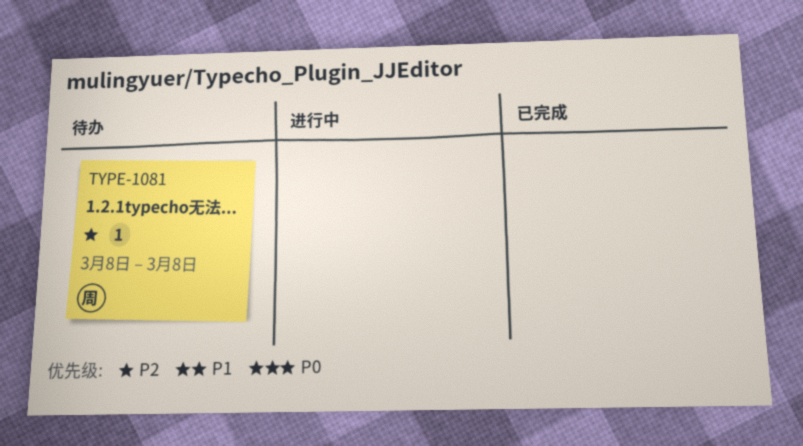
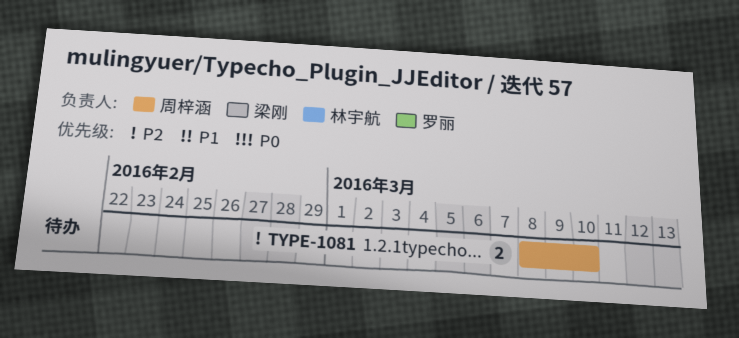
TYPE-1081, estimate: 1 -> 2
TYPE-1081, due: Mar 8 -> Mar 10

